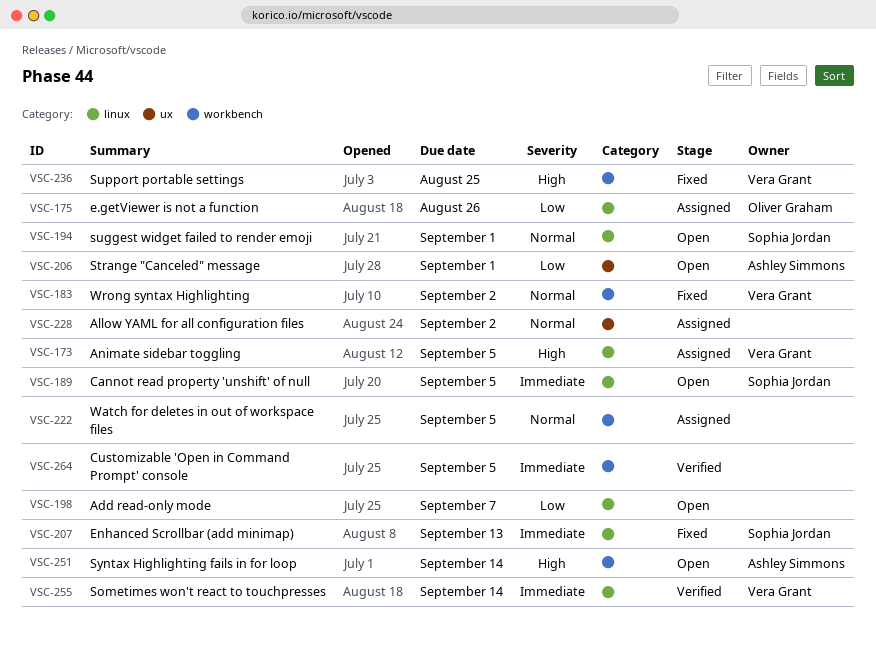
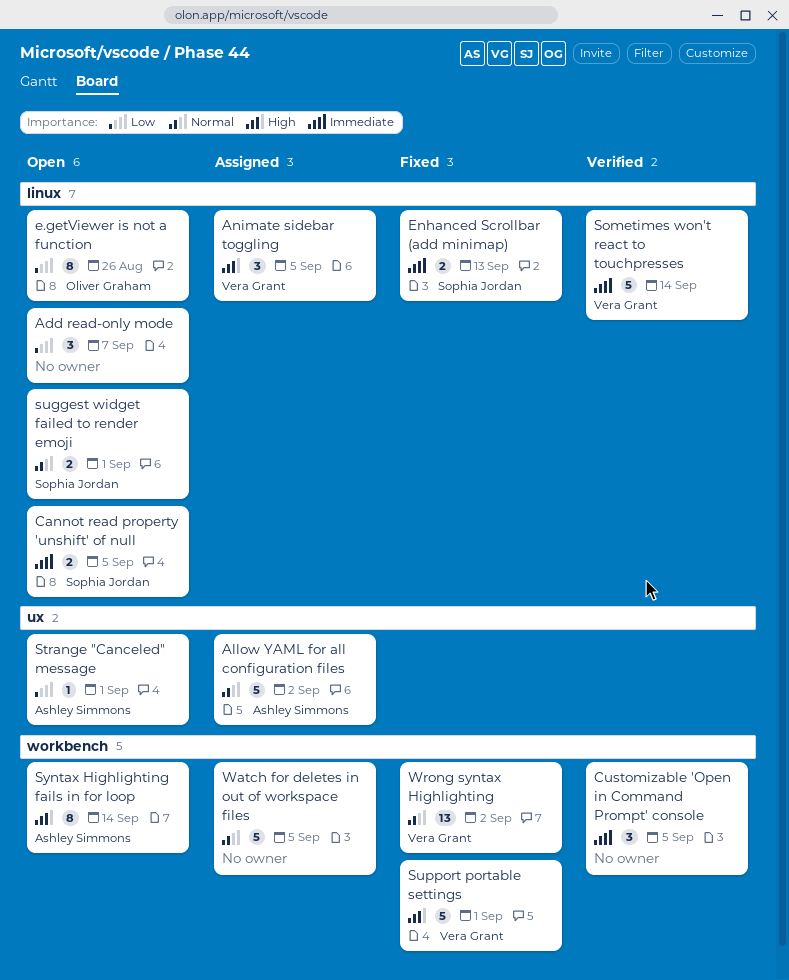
Allow YAML for all configuration files, owner: none -> Ashley Simmons
e.getViewer is not a function, status: Assigned -> Open
Support portable settings, due: Aug 25 -> Sep 1

